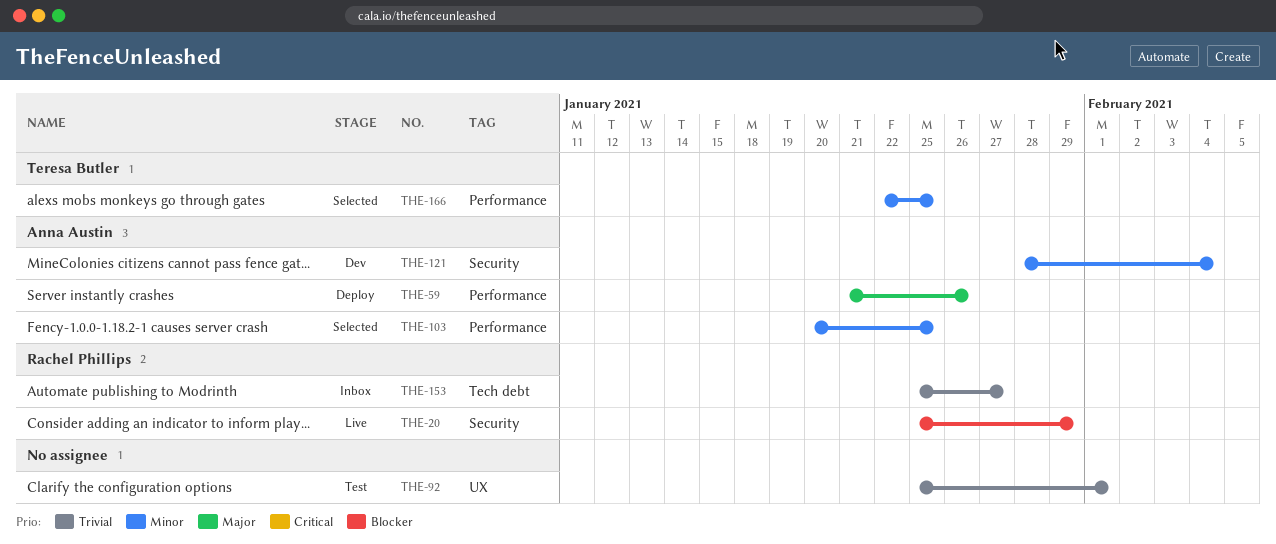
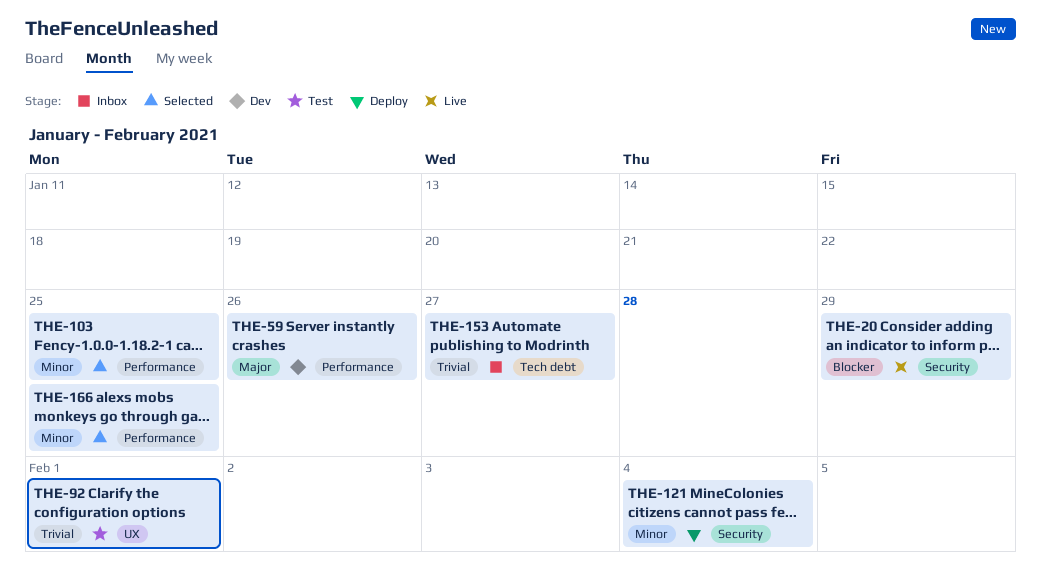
THE-59, status: Deploy -> Dev
THE-121, status: Dev -> Deploy

